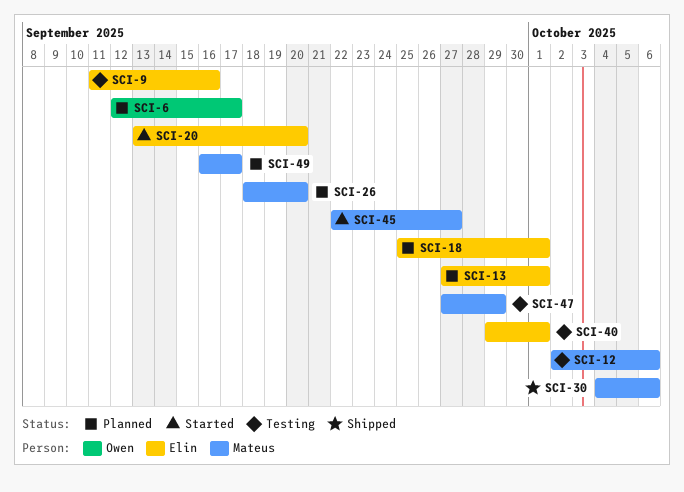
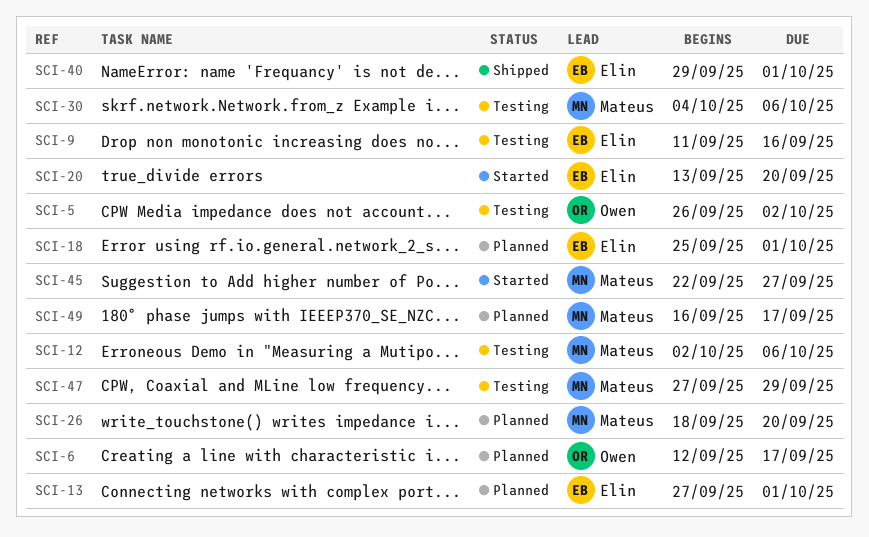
SCI-5: none -> present
SCI-30, status: Shipped -> Testing
SCI-40, status: Testing -> Shipped

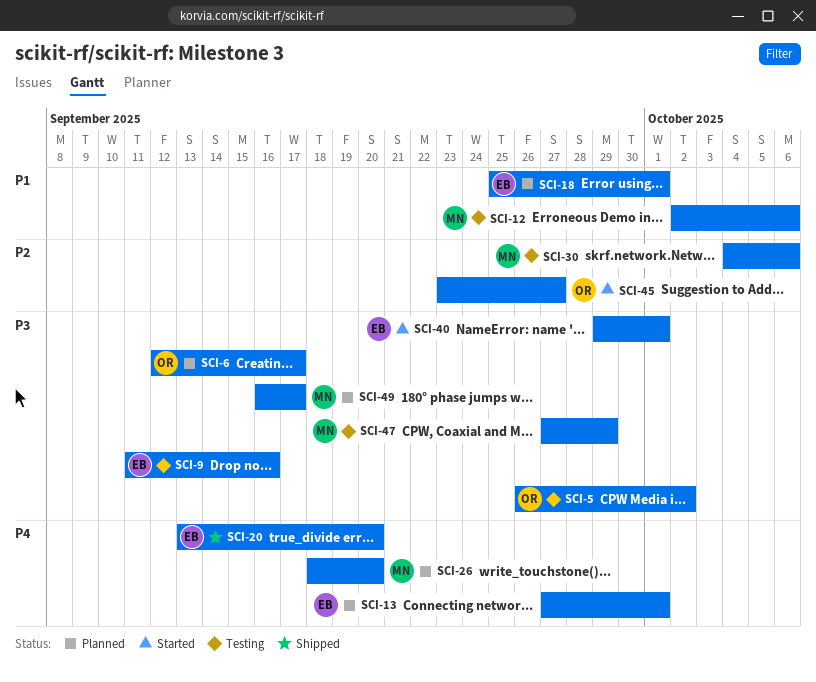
SCI-20, status: Started -> Shipped
SCI-40, status: Shipped -> Started
SCI-45, owner: Mateus -> Owen
SCI-45, start: Sep 22 -> Sep 23

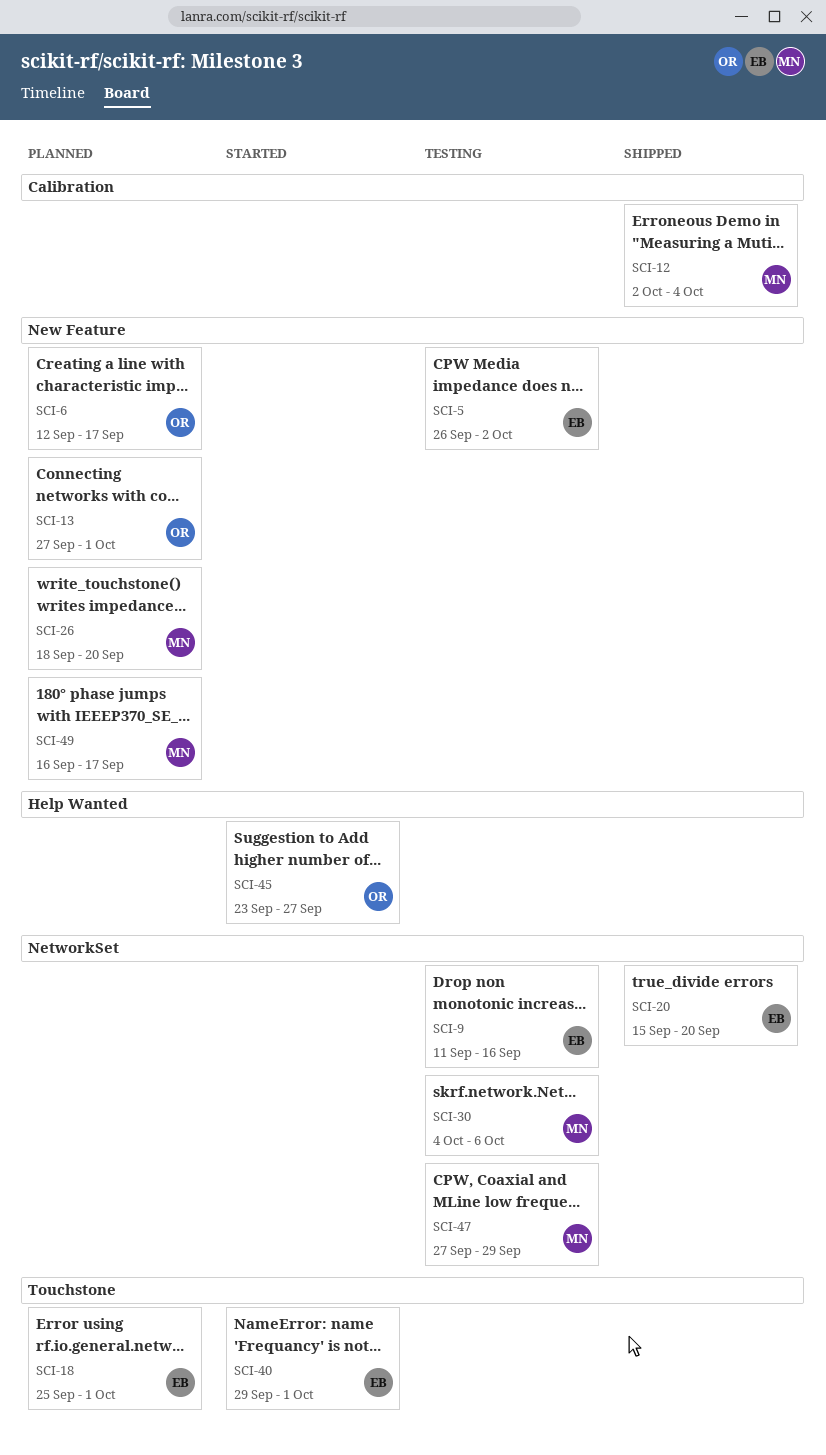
SCI-5, owner: OR -> EB
SCI-12, status: Testing -> Shipped
SCI-12, due: Oct 6 -> Oct 4
SCI-13, owner: EB -> OR
SCI-20, start: Sep 13 -> Sep 15

